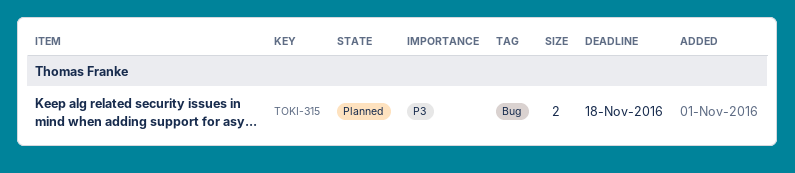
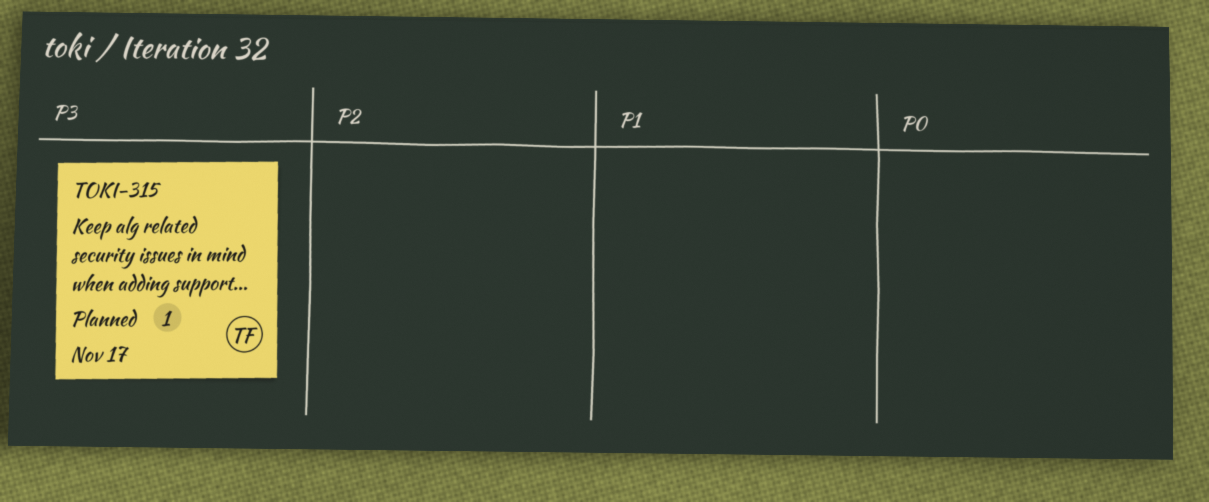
TOKI-315, estimate: 2 -> 1
TOKI-315, due: Nov 18 -> Nov 17

